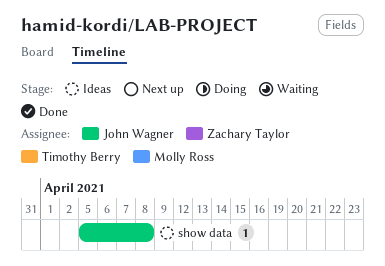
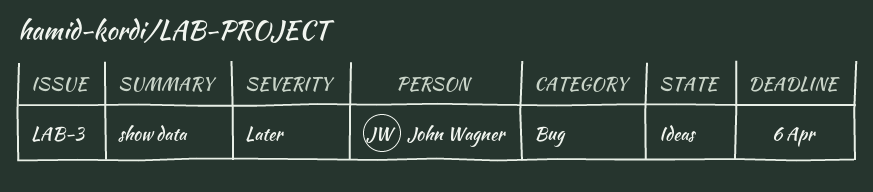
show data, due: Apr 8 -> Apr 6

